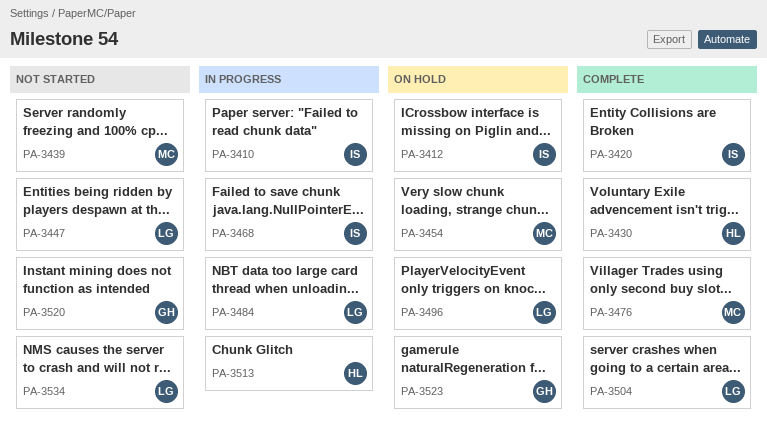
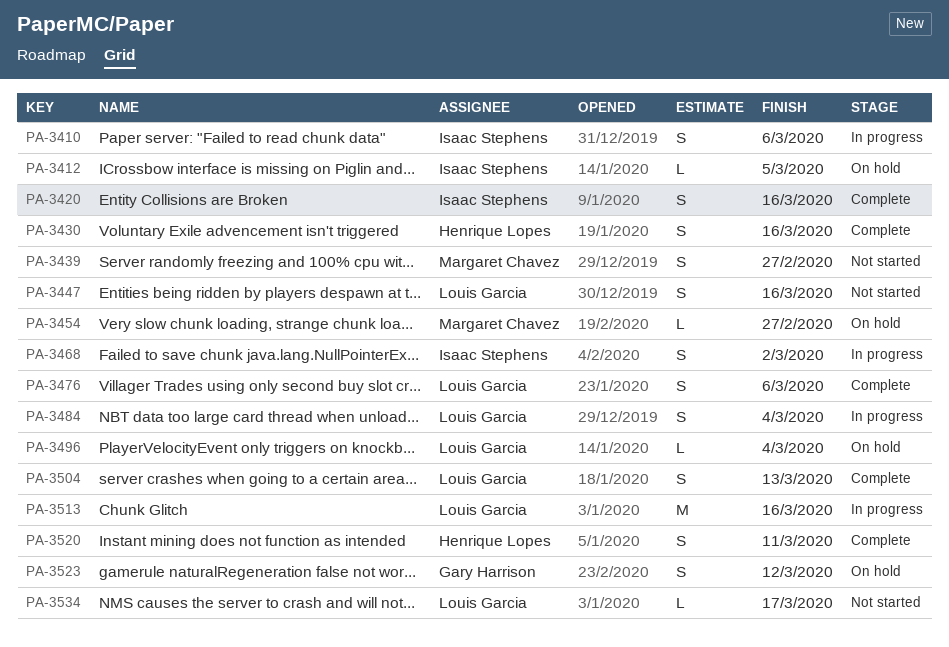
PA-3476, owner: Margaret Chavez -> Louis Garcia
PA-3513, owner: Henrique Lopes -> Louis Garcia
PA-3520, status: Not started -> Complete
PA-3520, owner: Gary Harrison -> Henrique Lopes

